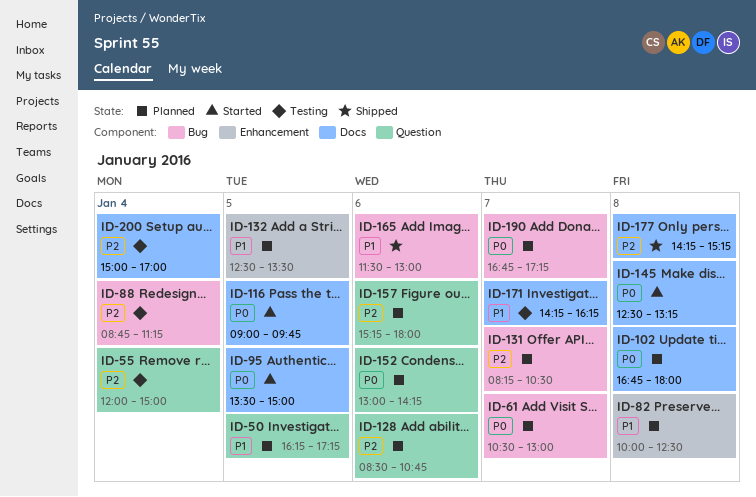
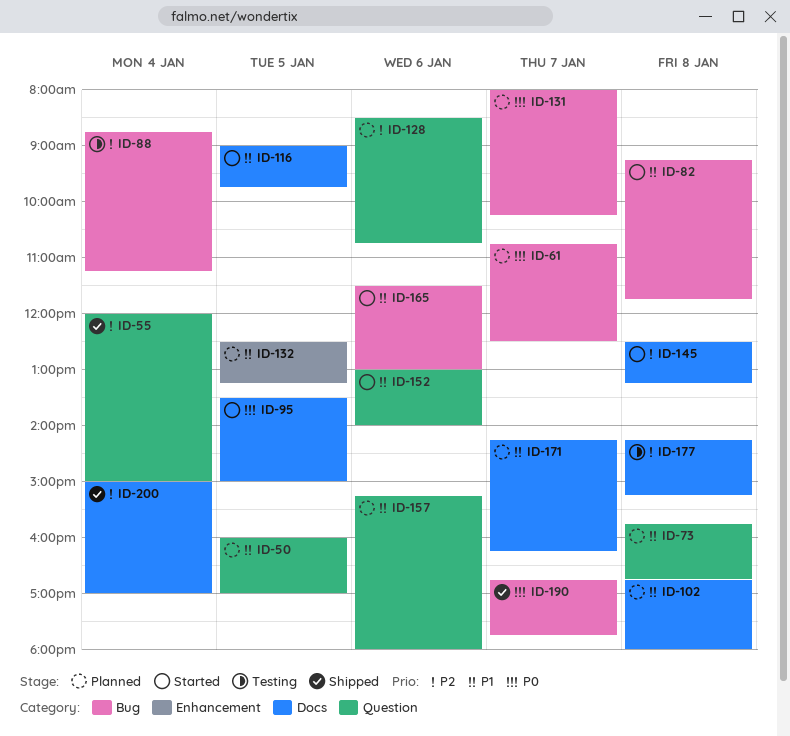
ID-50, begins: 16:15 -> 16:00
ID-50, ends: 17:15 -> 17:00
ID-55, status: Testing -> Shipped
ID-61, begins: 10:30 -> 10:45
ID-61, ends: 13:00 -> 12:30
ID-73: none -> present
ID-82, status: Planned -> Started
ID-82, label: Enhancement -> Bug
ID-82, begins: 10:00 -> 09:15
ID-82, ends: 12:30 -> 11:45
ID-102, priority: P0 -> P1
ID-116, priority: P0 -> P1
ID-131, priority: P2 -> P0
ID-131, begins: 08:15 -> 08:00
ID-131, ends: 10:30 -> 10:15
ID-132, ends: 13:30 -> 13:15
ID-145, priority: P0 -> P2
ID-152, status: Planned -> Started
ID-152, priority: P0 -> P1
ID-152, ends: 14:15 -> 14:00
ID-157, priority: P2 -> P1
ID-165, status: Shipped -> Started
ID-171, status: Testing -> Planned
ID-177, status: Shipped -> Testing
ID-190, status: Planned -> Shipped
ID-190, ends: 17:15 -> 17:45
ID-200, status: Testing -> Shipped

